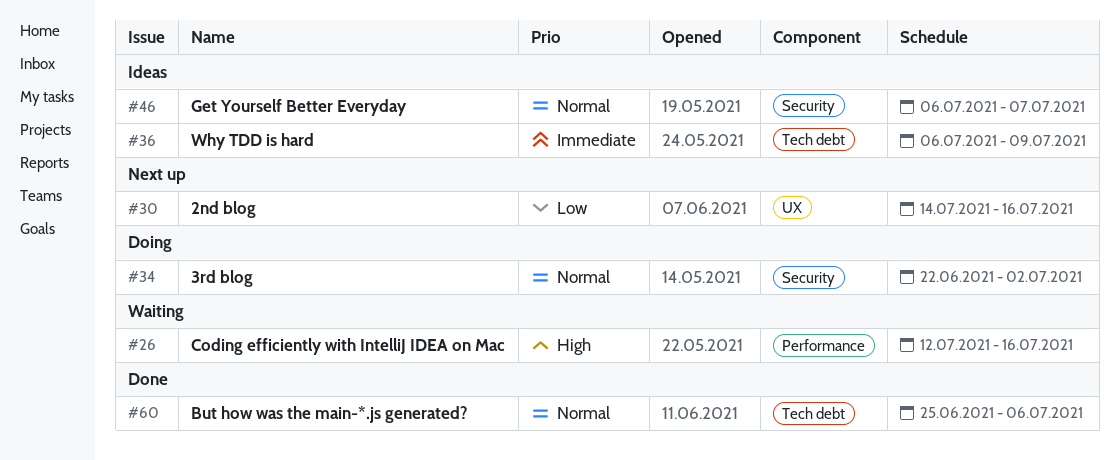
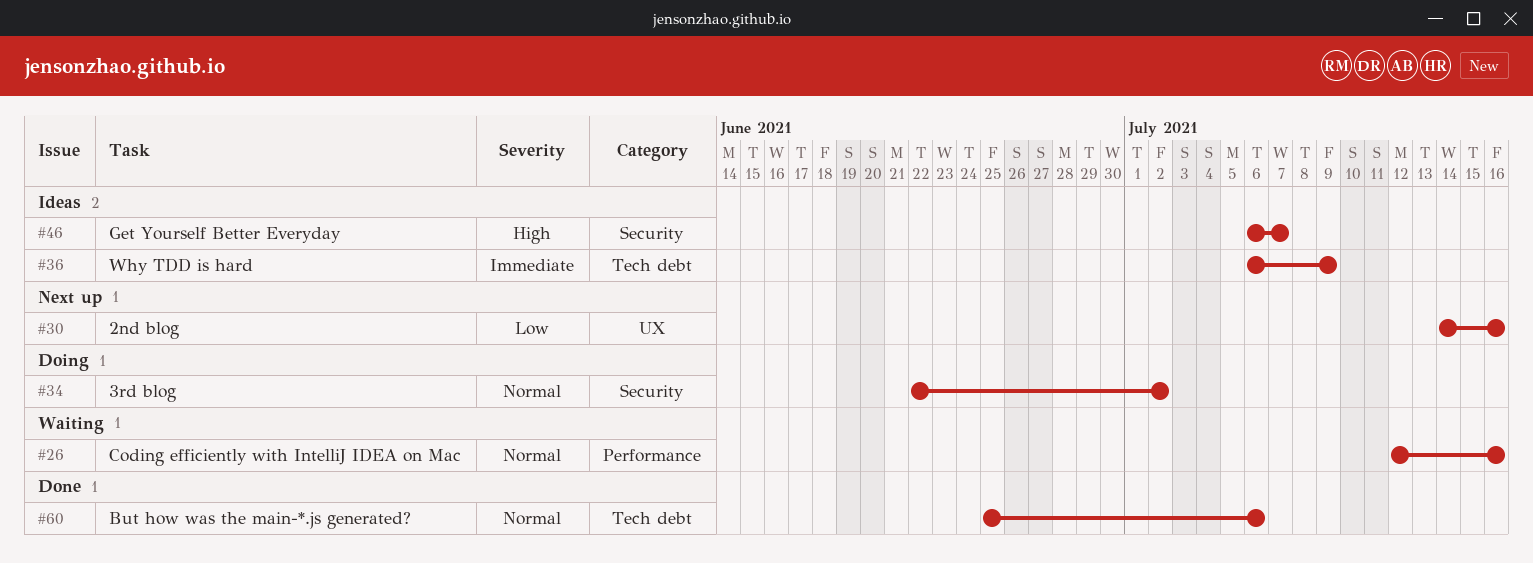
#26, priority: High -> Normal
#46, priority: Normal -> High

